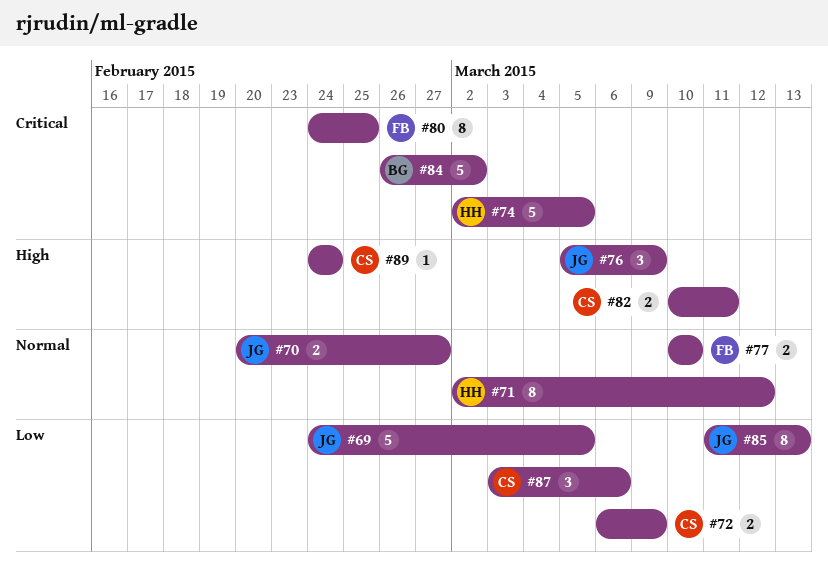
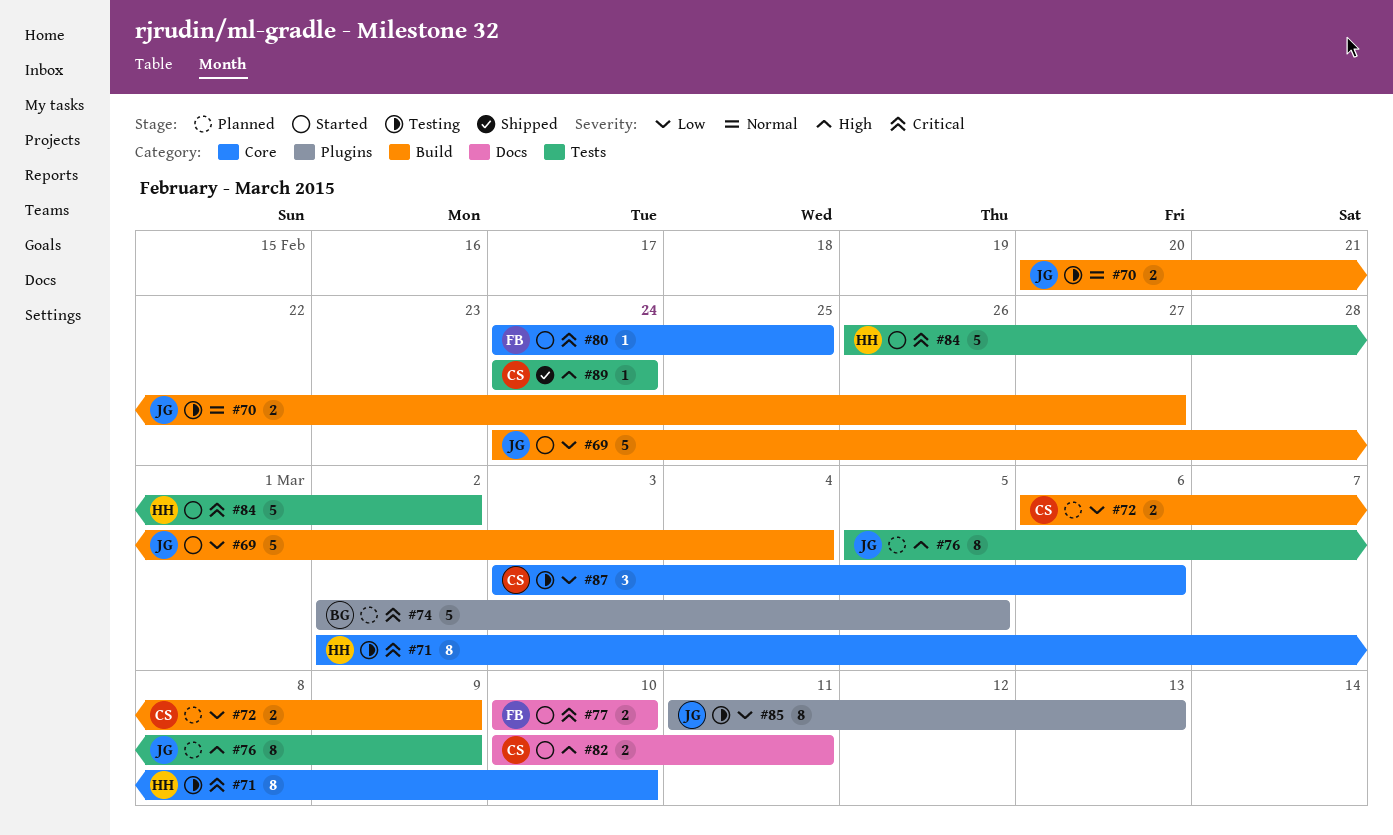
#69, due: Mar 5 -> Mar 4
#71, priority: Normal -> Critical
#71, due: Mar 12 -> Mar 10
#74, owner: HH -> BG
#76, estimate: 3 -> 8
#77, priority: Normal -> Critical
#80, estimate: 8 -> 1
#84, owner: BG -> HH

